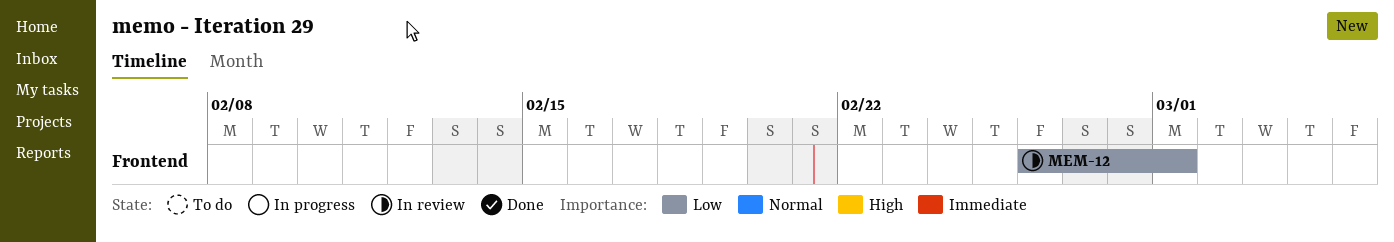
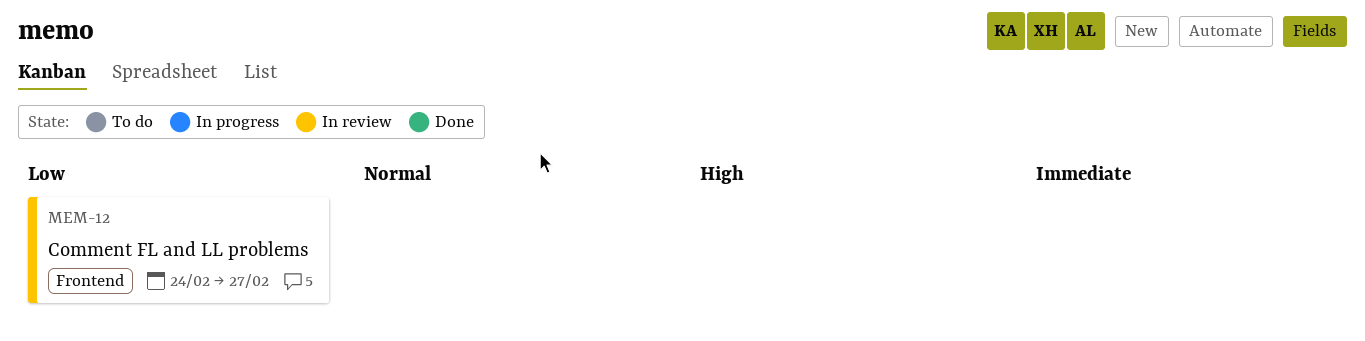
MEM-12, start: Feb 26 -> Feb 24
MEM-12, due: Mar 1 -> Feb 27

